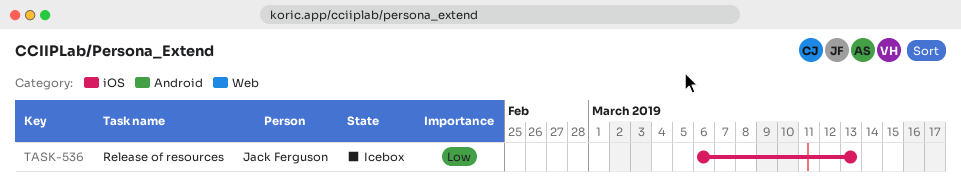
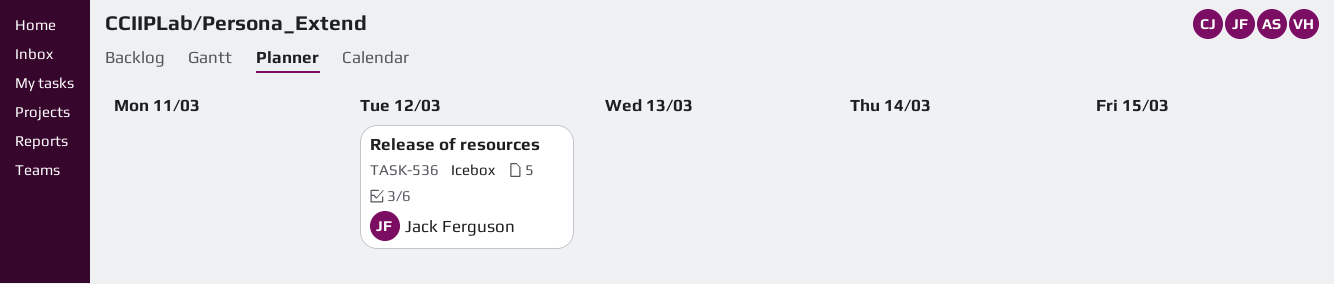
TASK-536, due: Mar 13 -> Mar 12

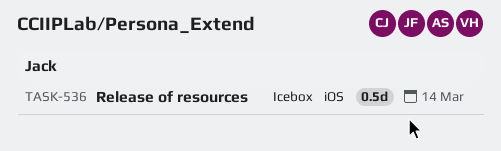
TASK-536, due: Mar 12 -> Mar 14

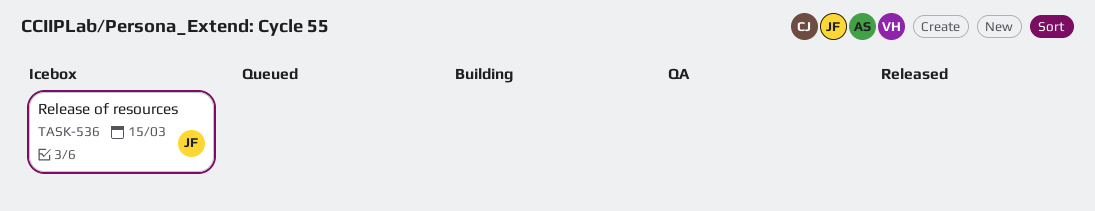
TASK-536, due: Mar 14 -> Mar 15

